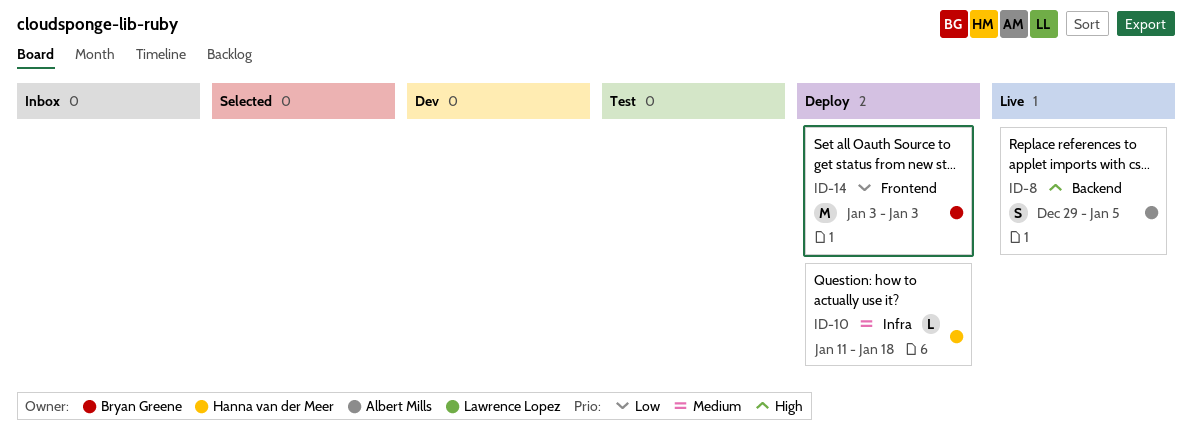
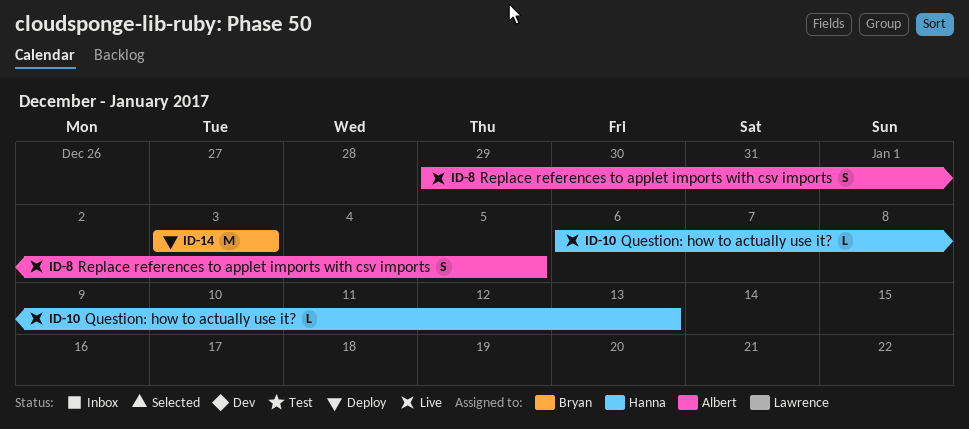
ID-10, status: Deploy -> Live
ID-10, start: Jan 11 -> Jan 6
ID-10, due: Jan 18 -> Jan 13

